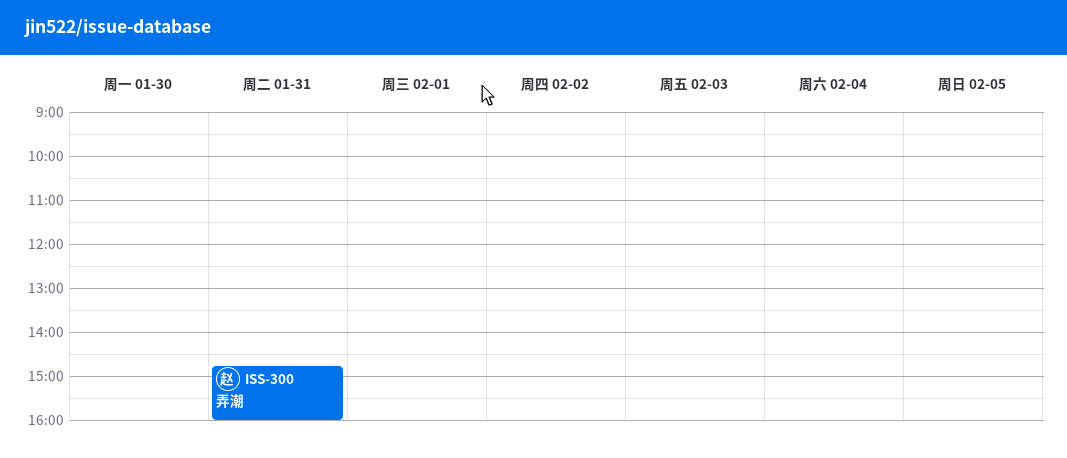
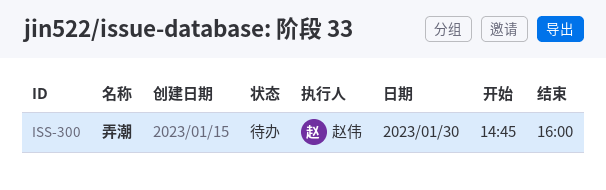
ISS-300, day: Jan 31 -> Jan 30

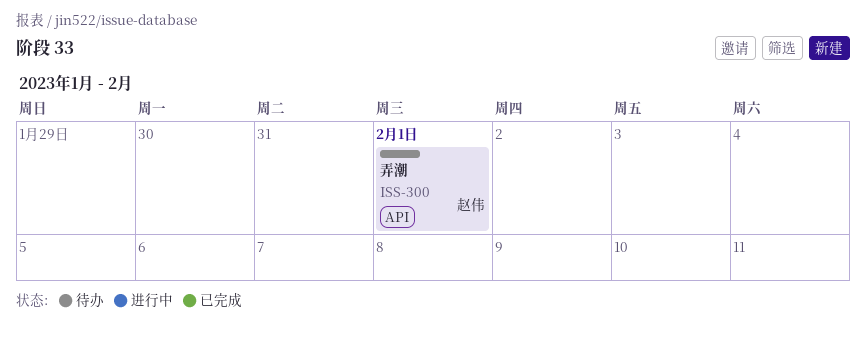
ISS-300, day: Jan 30 -> Feb 1

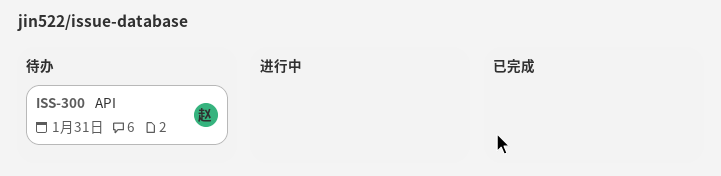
ISS-300, day: Feb 1 -> Jan 31

